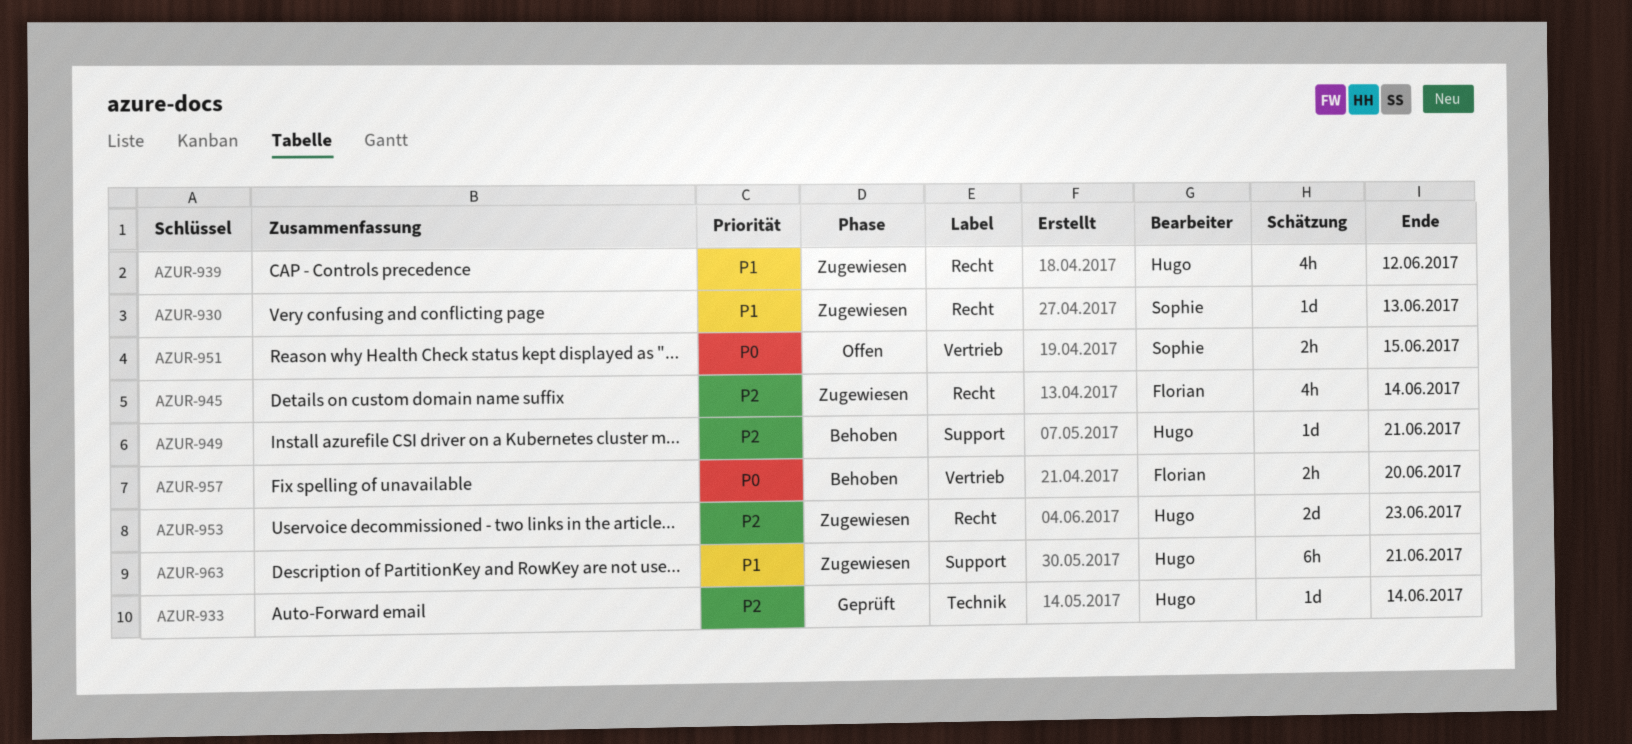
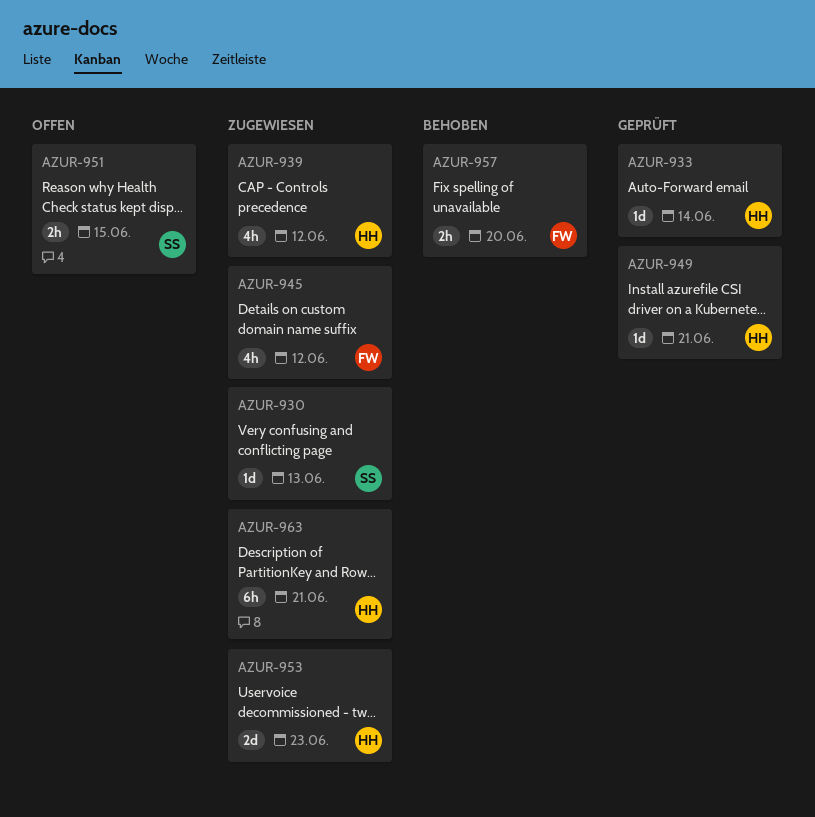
AZUR-945, due: Jun 14 -> Jun 12
AZUR-949, status: Behoben -> Geprüft

